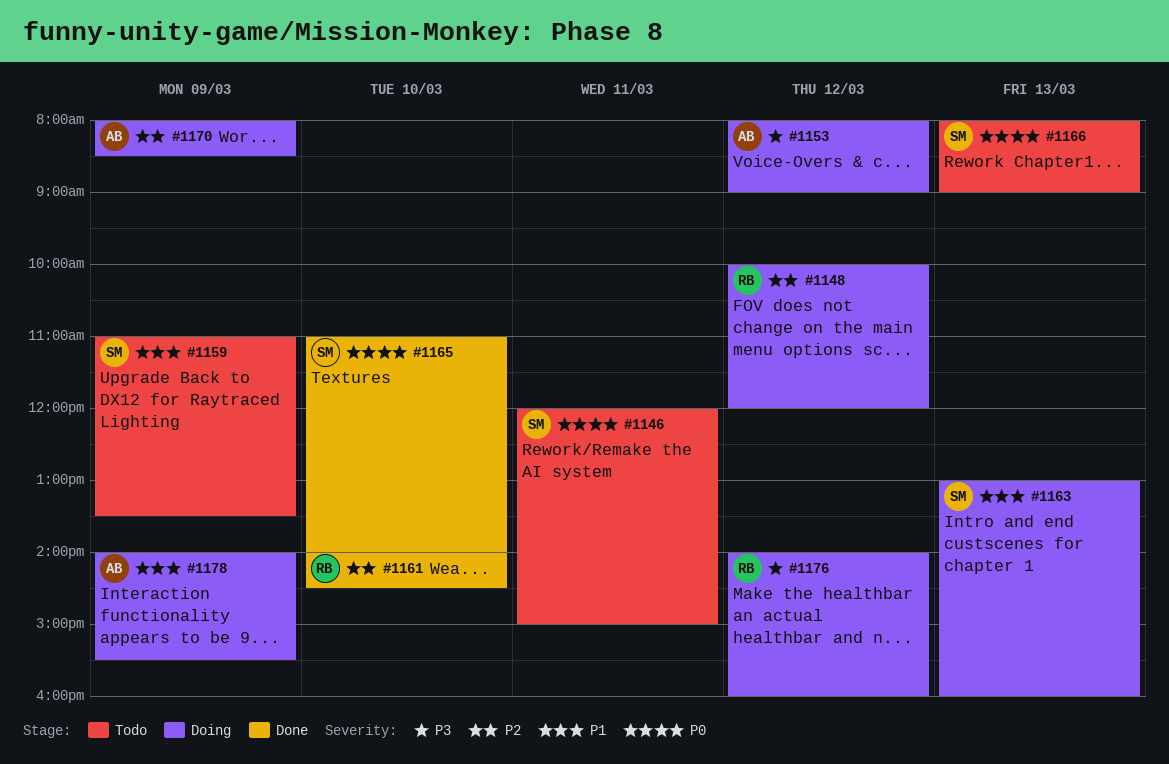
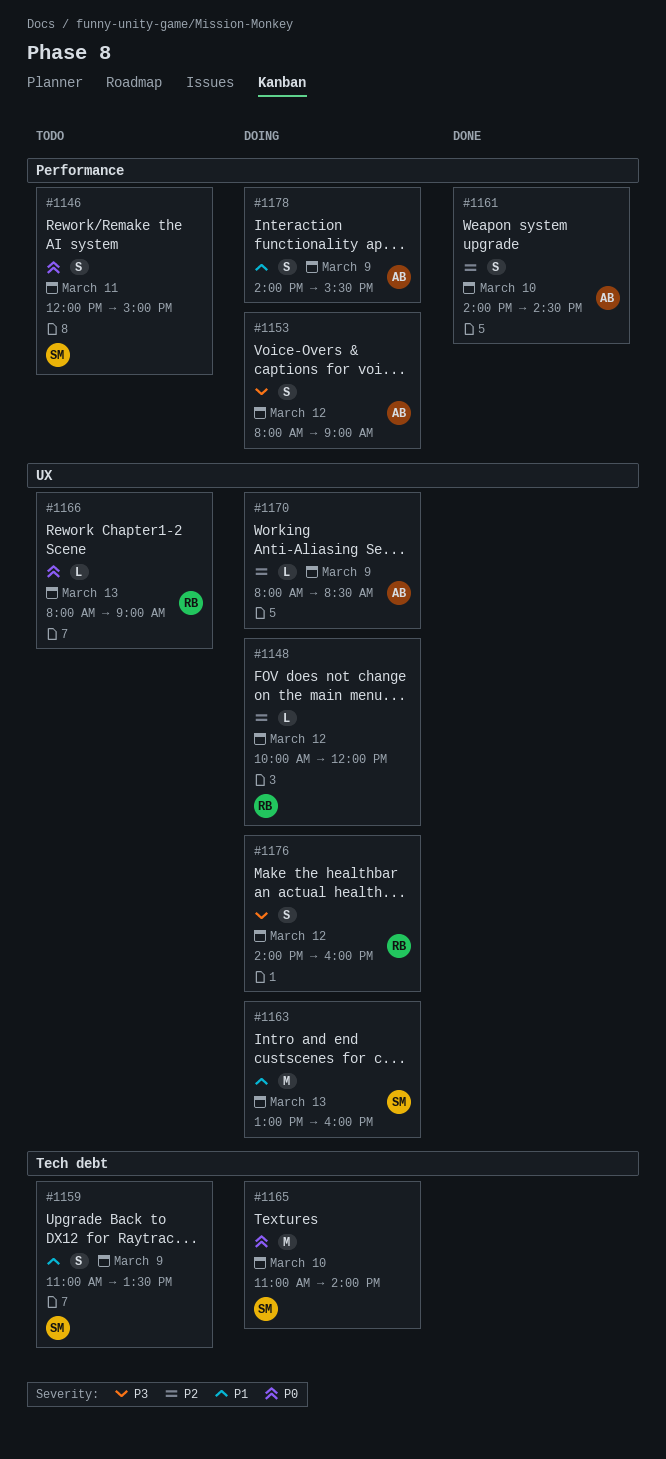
#1161, owner: RB -> AB
#1165, status: Done -> Doing
#1166, owner: SM -> RB

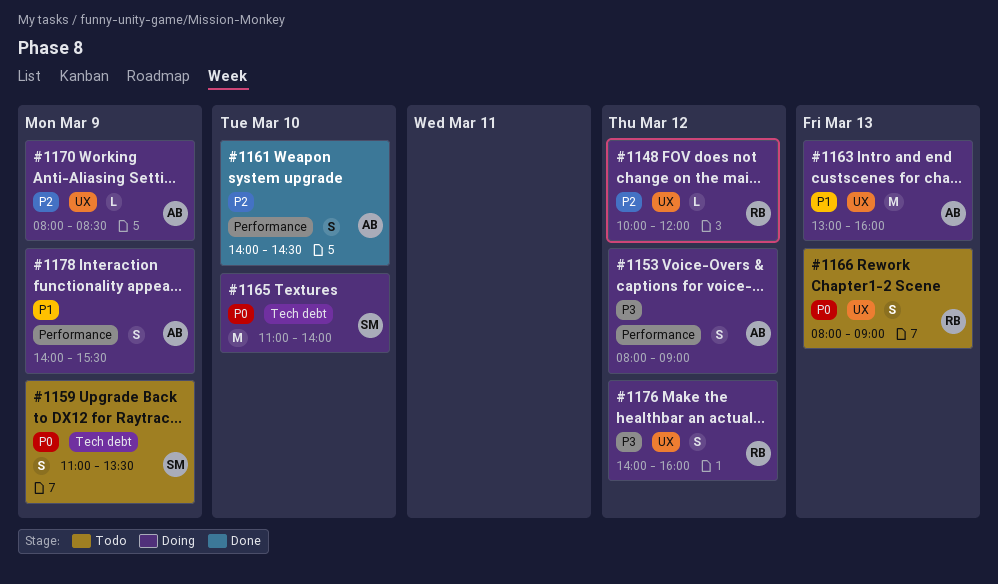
#1146: present -> none
#1159, priority: P1 -> P0
#1163, owner: SM -> AB
#1166, estimate: L -> S

